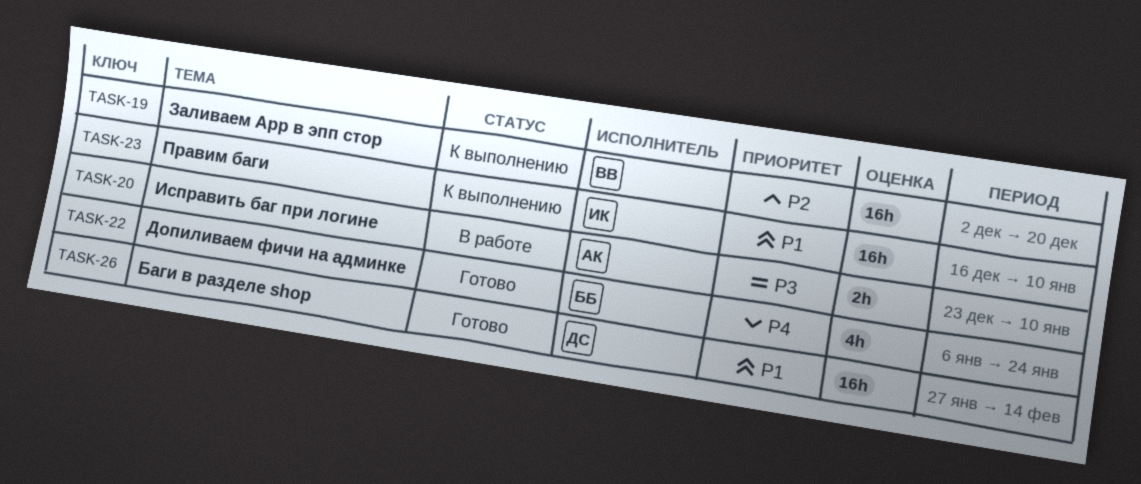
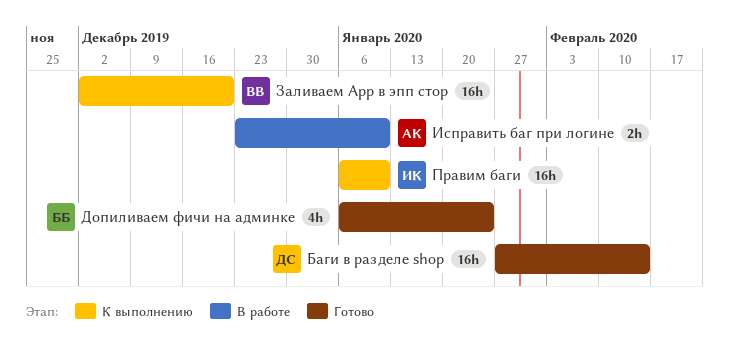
Правим баги, start: Dec 16 -> Jan 6

